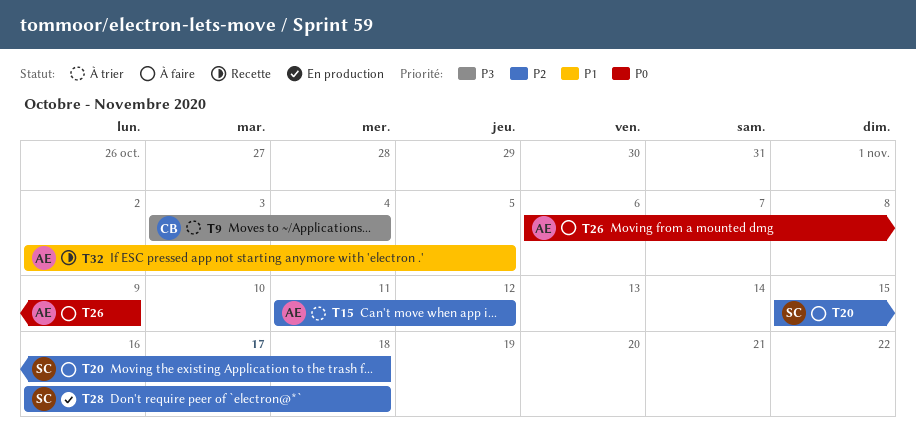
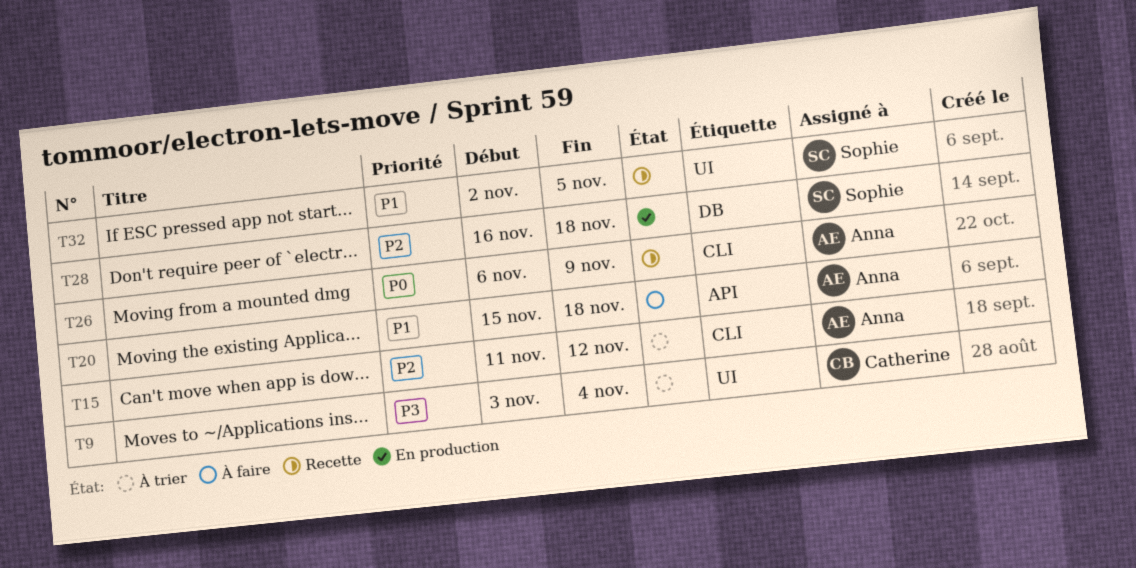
T20, owner: Sophie -> Anna
T20, priority: P2 -> P1
T26, status: À faire -> Recette
T32, owner: Anna -> Sophie

